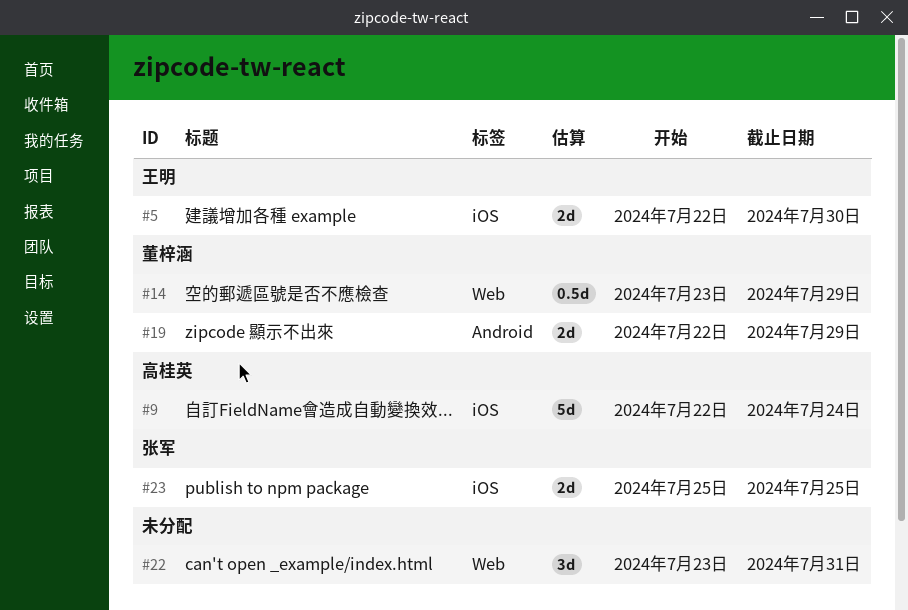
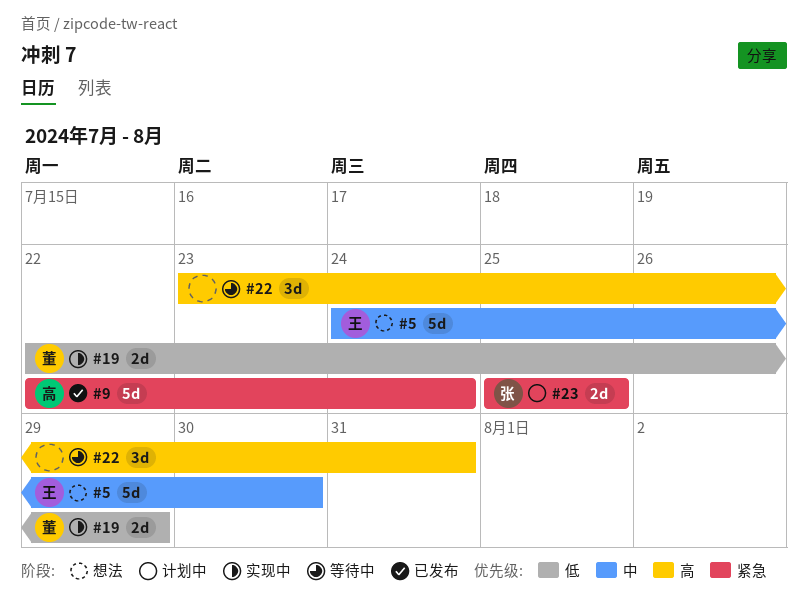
#5, estimate: 2d -> 5d
#5, start: Jul 22 -> Jul 24
#14: present -> none

